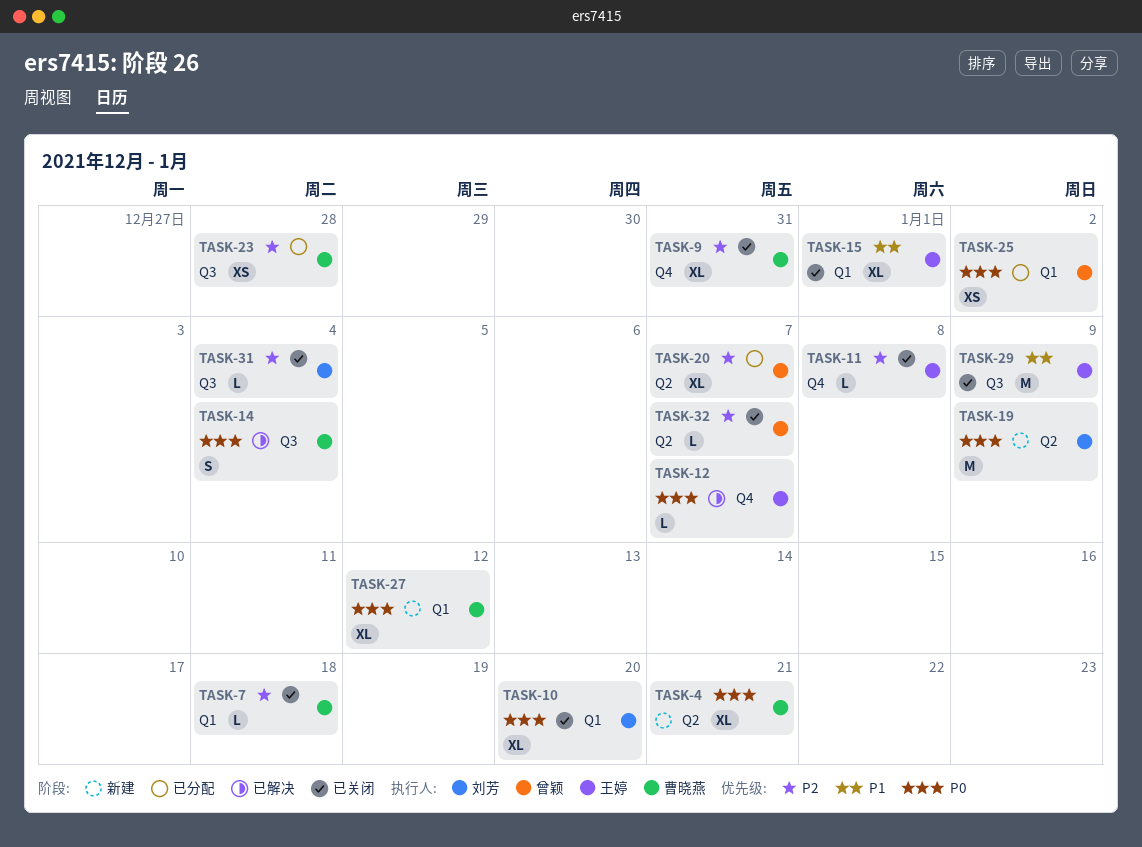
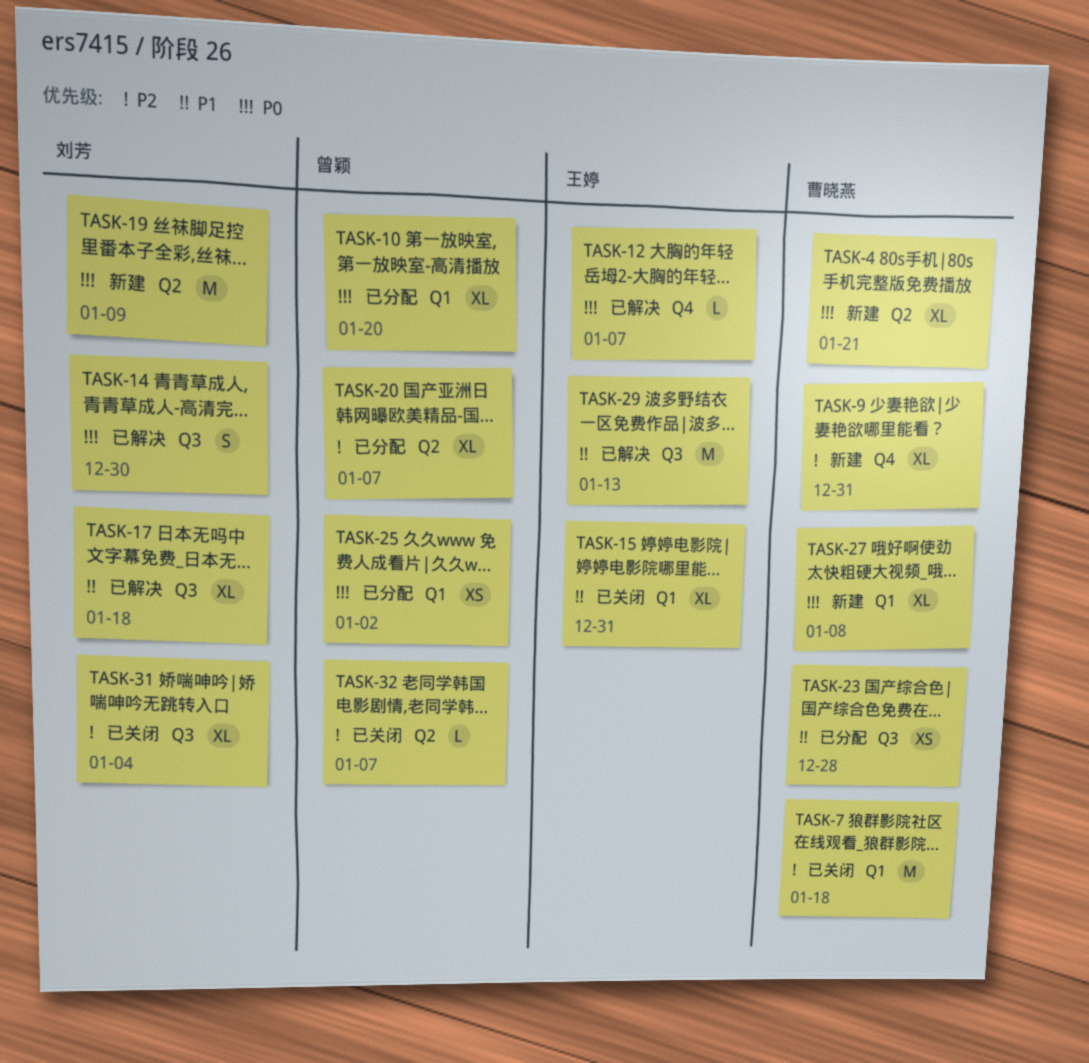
TASK-7, estimate: L -> M
TASK-9, status: 已关闭 -> 新建
TASK-10, status: 已关闭 -> 已分配
TASK-10, owner: 刘芳 -> 曾颖
TASK-11: present -> none
TASK-14, owner: 曹晓燕 -> 刘芳
TASK-14, due: Jan 4 -> Dec 30
TASK-15, due: Jan 1 -> Dec 31
TASK-17: none -> present
TASK-23, priority: P2 -> P1
TASK-27, due: Jan 12 -> Jan 8
TASK-29, status: 已关闭 -> 已解决
TASK-29, due: Jan 9 -> Jan 13
TASK-31, estimate: L -> XL

